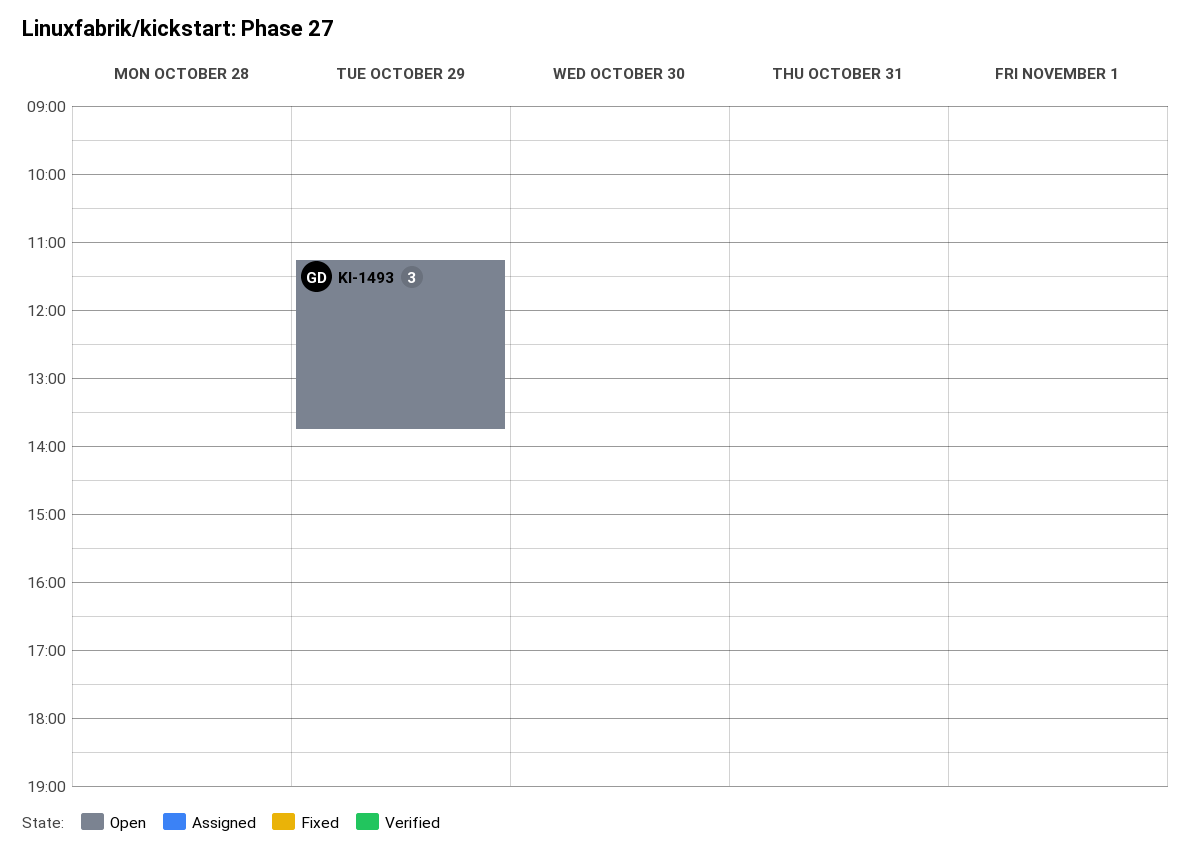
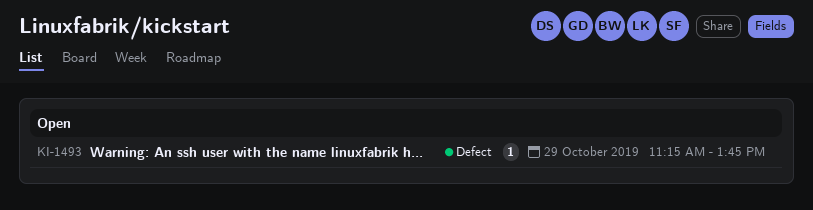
KI-1493, estimate: 3 -> 1

